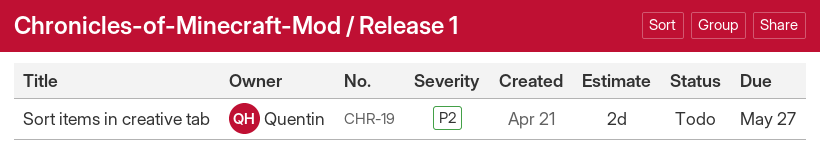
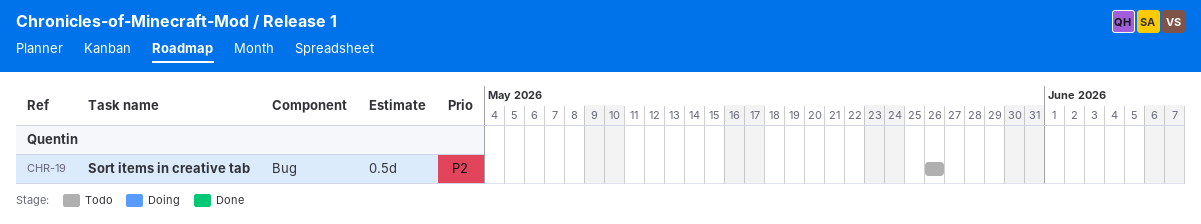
CHR-19, estimate: 2d -> 0.5d
CHR-19, due: May 27 -> May 26

